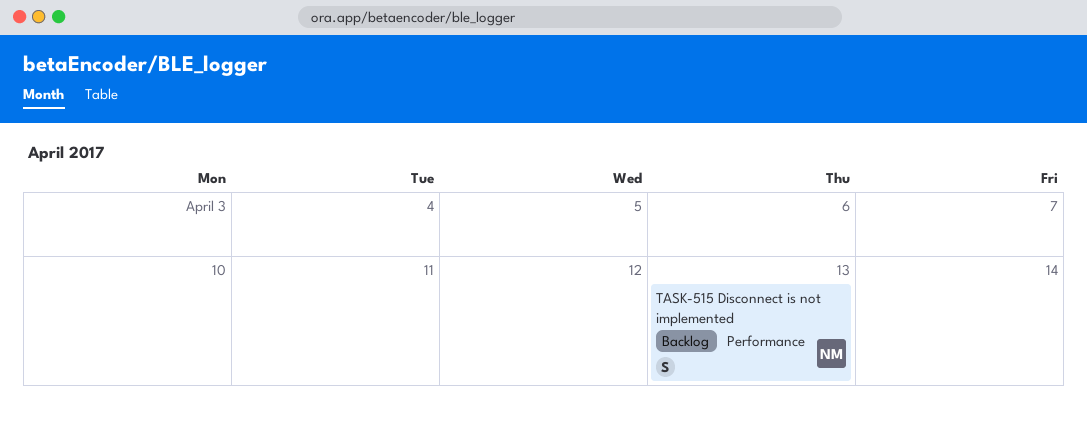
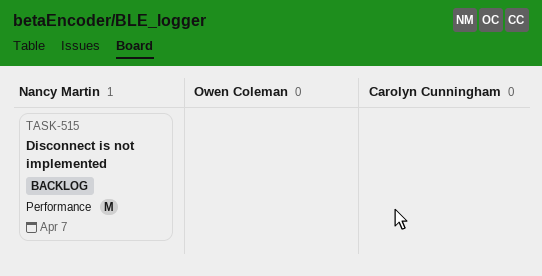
TASK-515, estimate: S -> M
TASK-515, due: Apr 13 -> Apr 7

